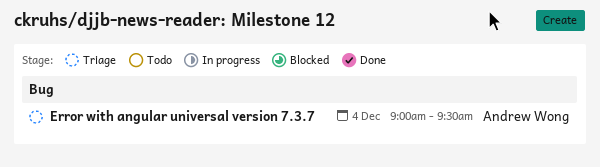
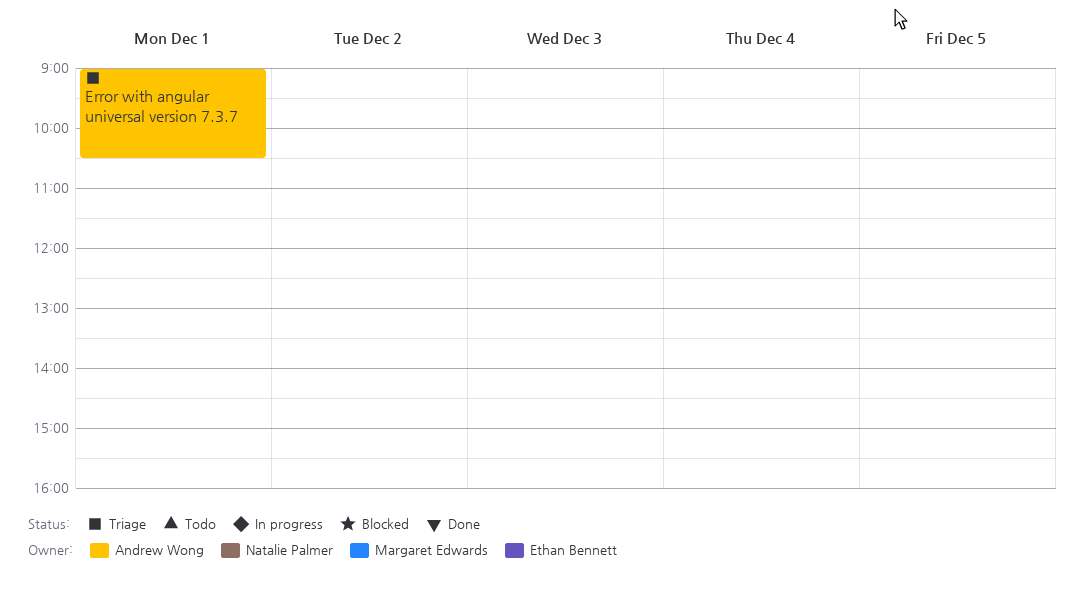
Error with angular universal version 7.3.7, day: Dec 4 -> Dec 1
Error with angular universal version 7.3.7, ends: 09:30 -> 10:30

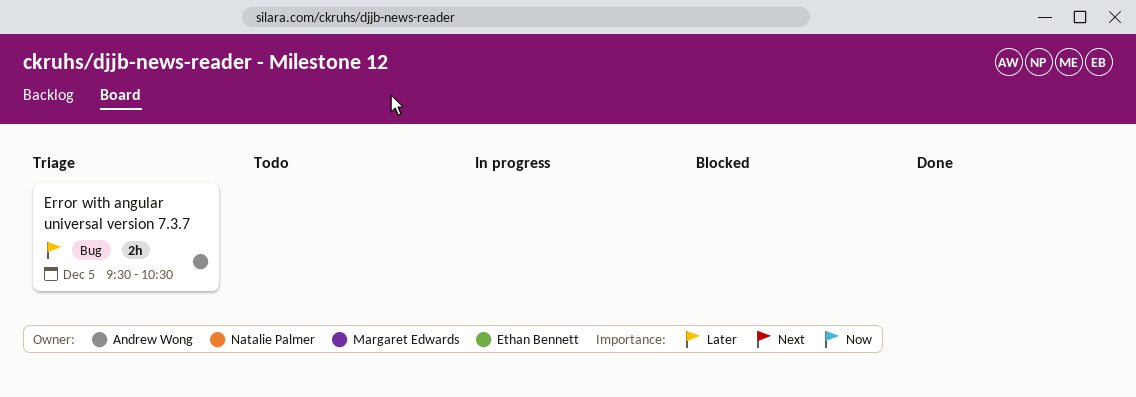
Error with angular universal version 7.3.7, day: Dec 1 -> Dec 5
Error with angular universal version 7.3.7, begins: 09:00 -> 09:30

